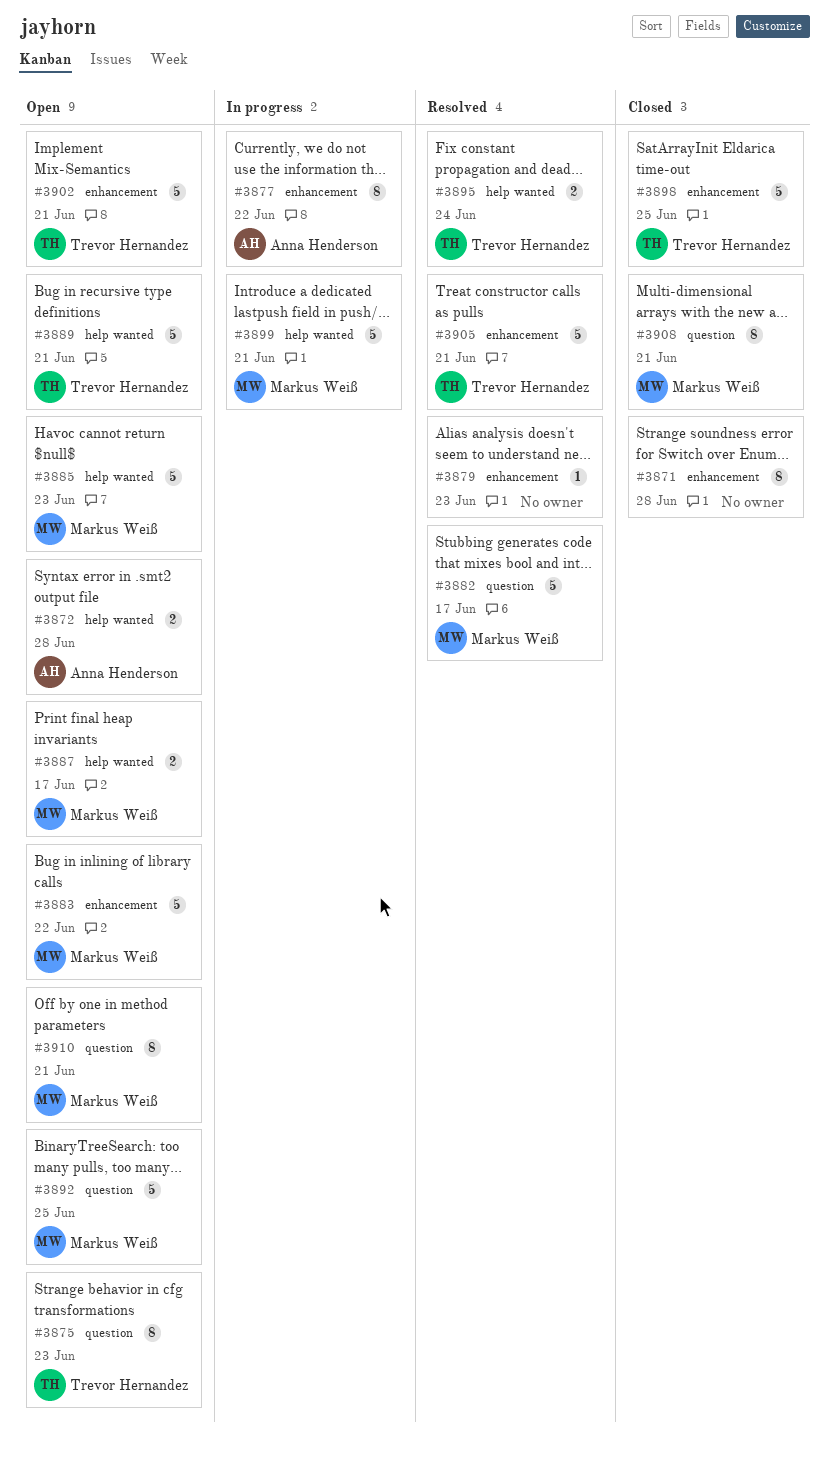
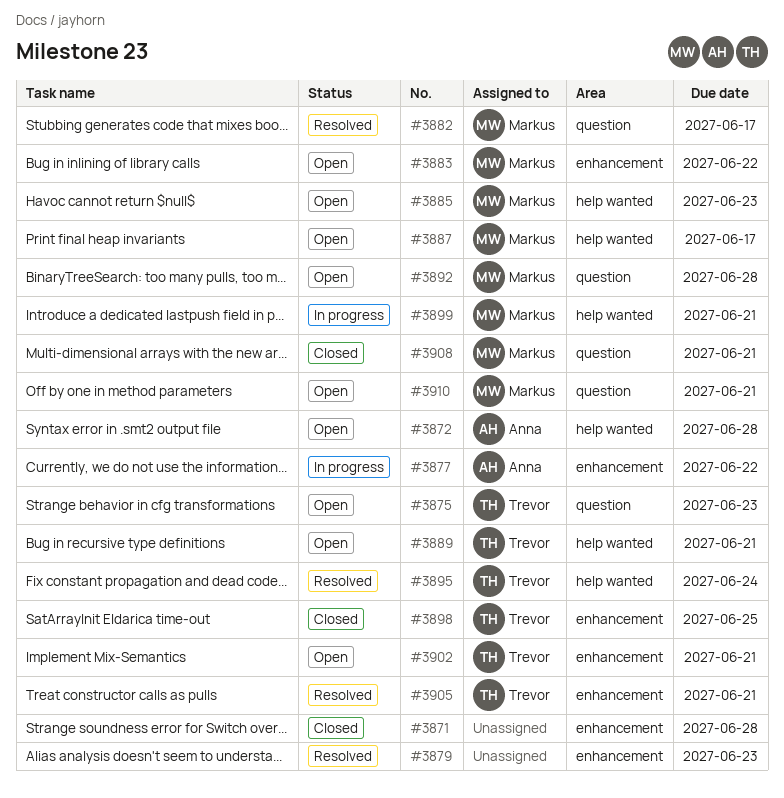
#3892, due: Jun 25 -> Jun 28

